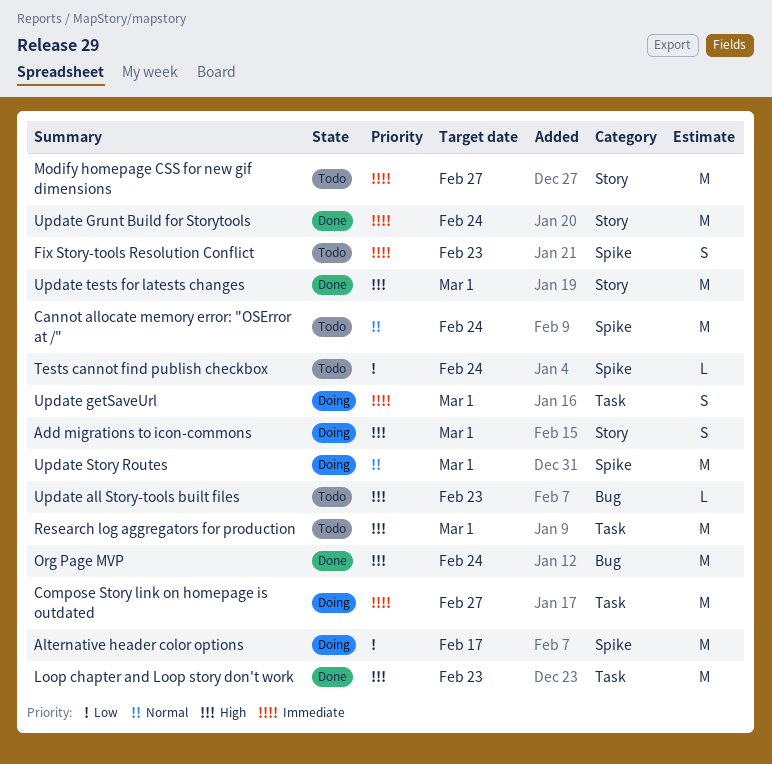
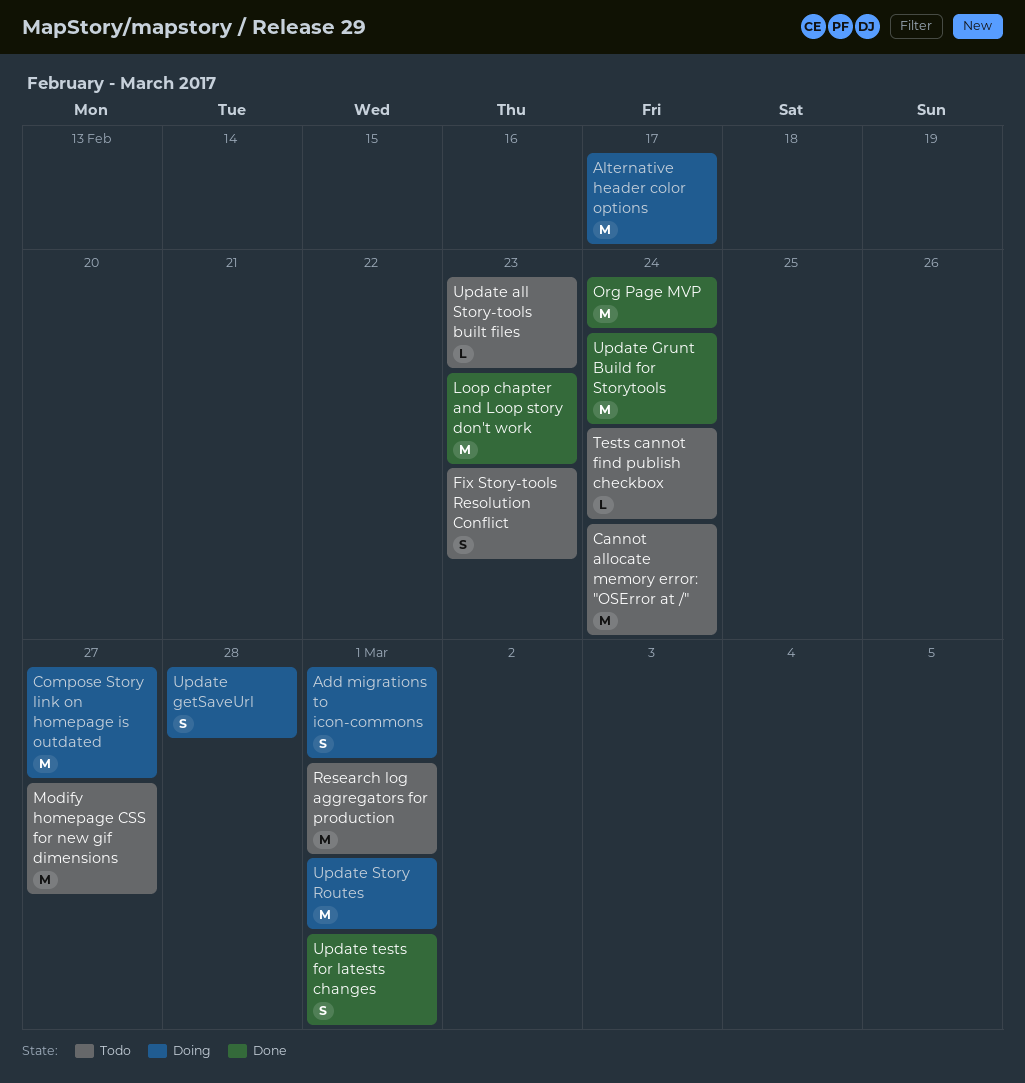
Update getSaveUrl, due: Mar 1 -> Feb 28
Update tests for latests changes, estimate: M -> S

